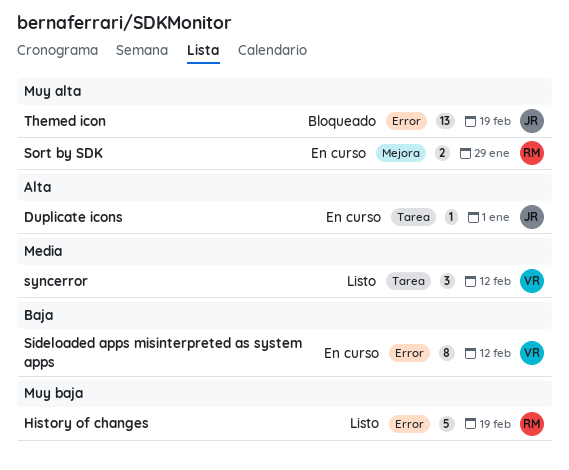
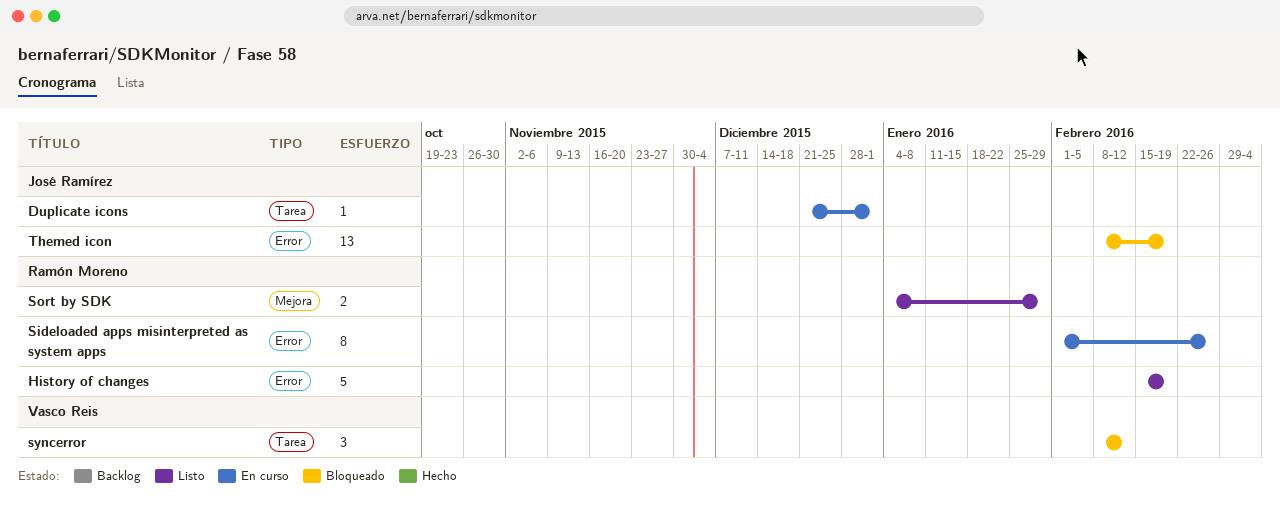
Sideloaded apps misinterpreted as system apps, owner: Vasco Reis -> Ramón Moreno
Sideloaded apps misinterpreted as system apps, due: Feb 12 -> Feb 26
Sort by SDK, status: En curso -> Listo
syncerror, status: Listo -> Bloqueado

